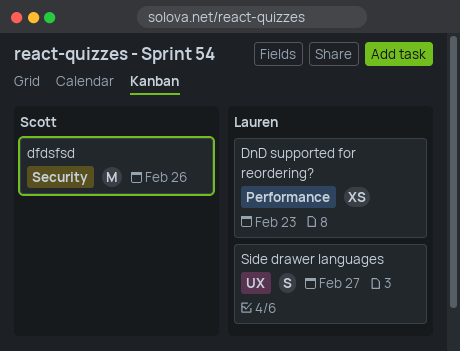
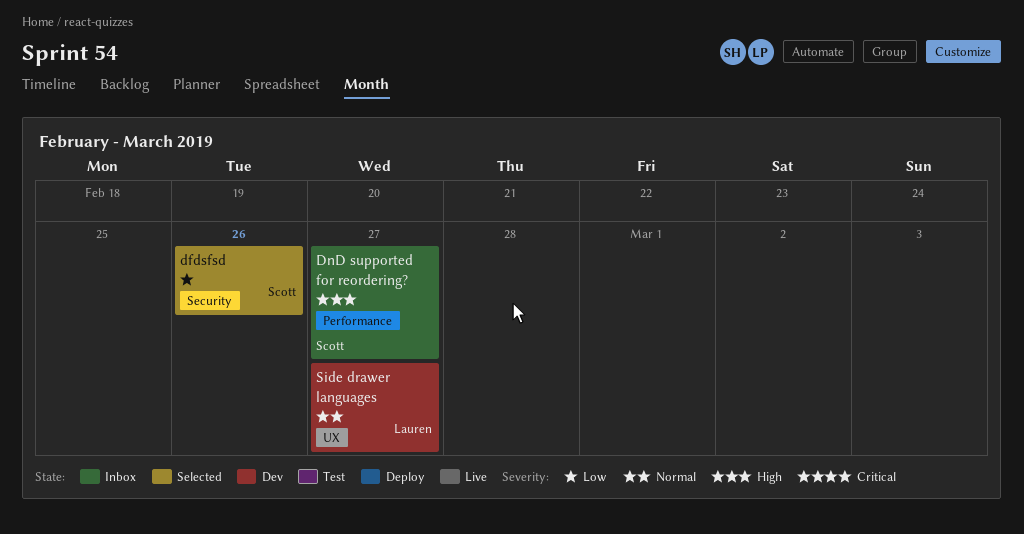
DnD supported for reordering?, owner: Lauren -> Scott
DnD supported for reordering?, due: Feb 23 -> Feb 27

